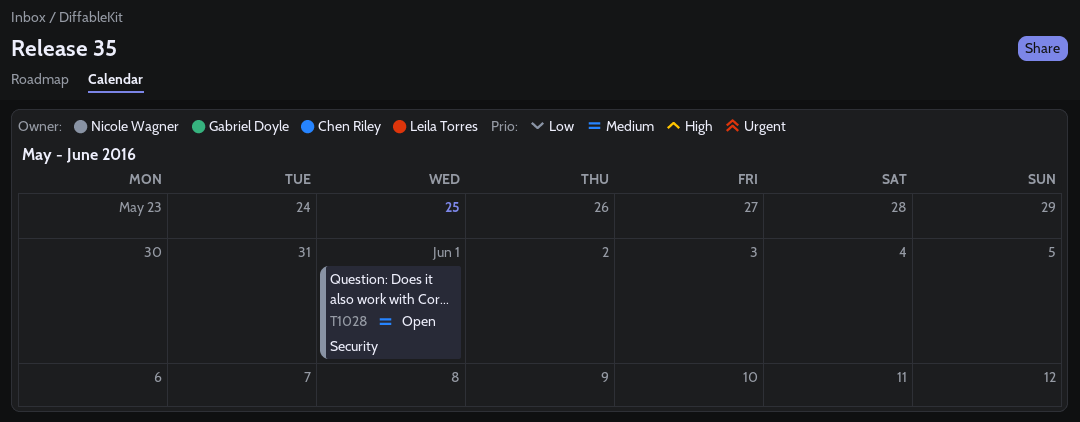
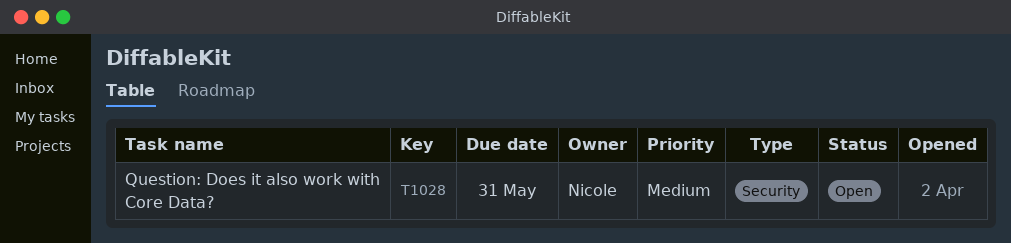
T1028, due: Jun 1 -> May 31

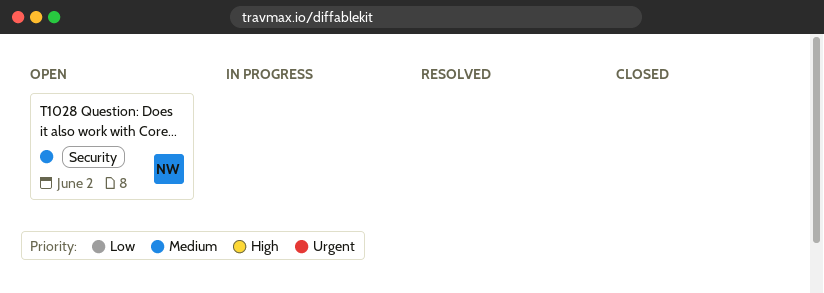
T1028, due: May 31 -> Jun 2

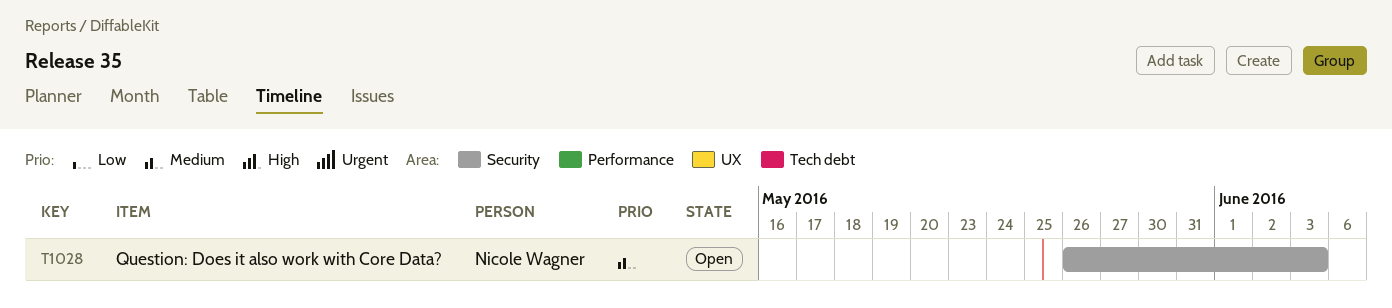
T1028, due: Jun 2 -> Jun 3

